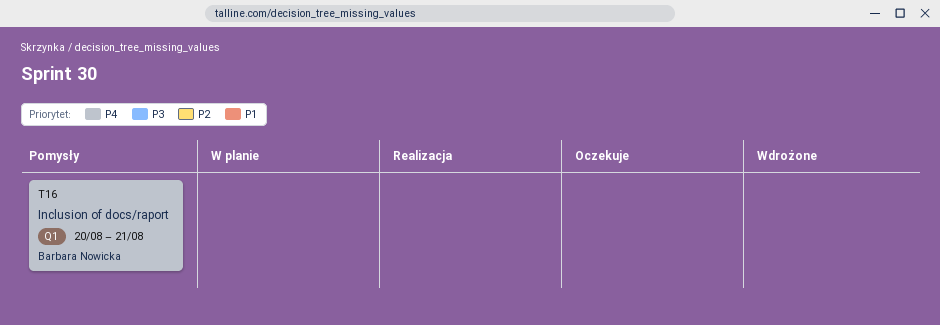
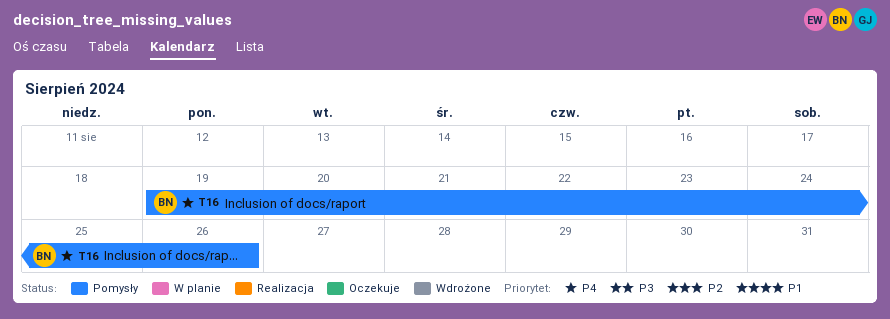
T16, start: Aug 20 -> Aug 19
T16, due: Aug 21 -> Aug 26

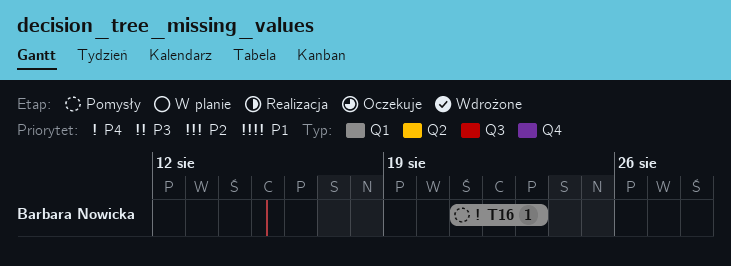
T16, start: Aug 19 -> Aug 21
T16, due: Aug 26 -> Aug 23

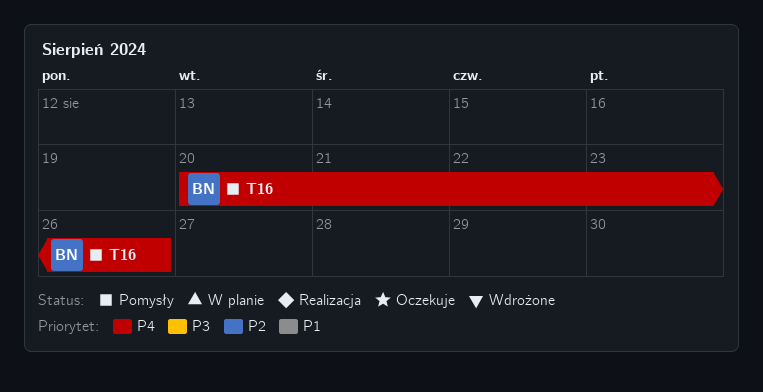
T16, start: Aug 21 -> Aug 20
T16, due: Aug 23 -> Aug 26

